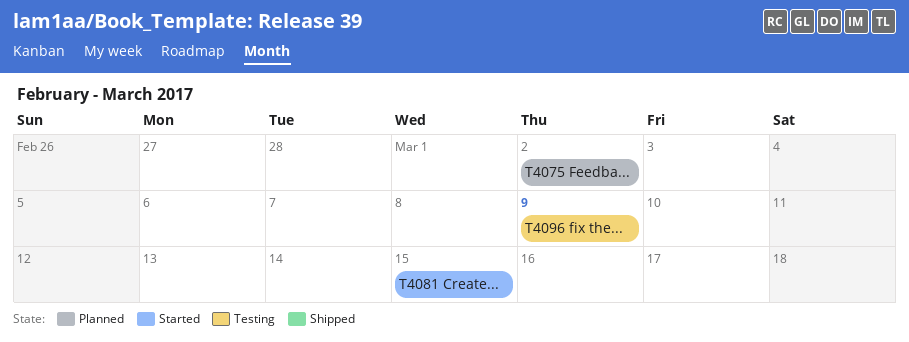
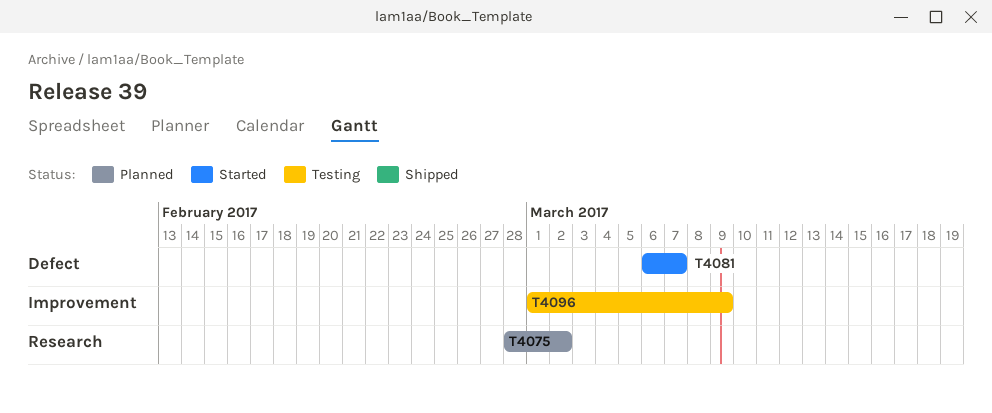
T4081, due: Mar 15 -> Mar 7

